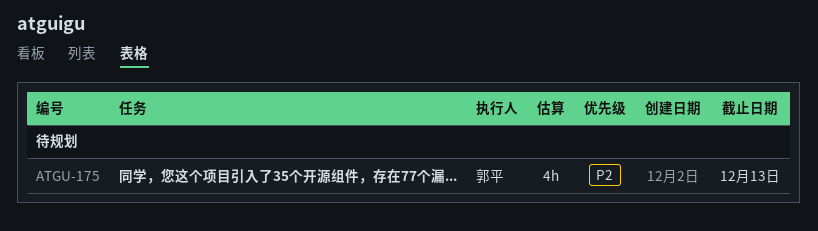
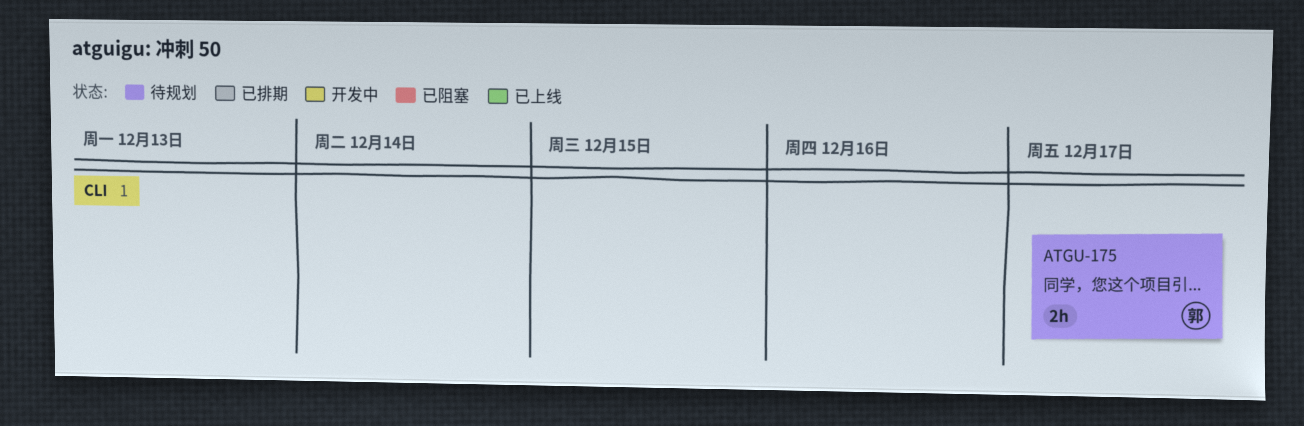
ATGU-175, estimate: 4h -> 2h
ATGU-175, due: Dec 13 -> Dec 17

